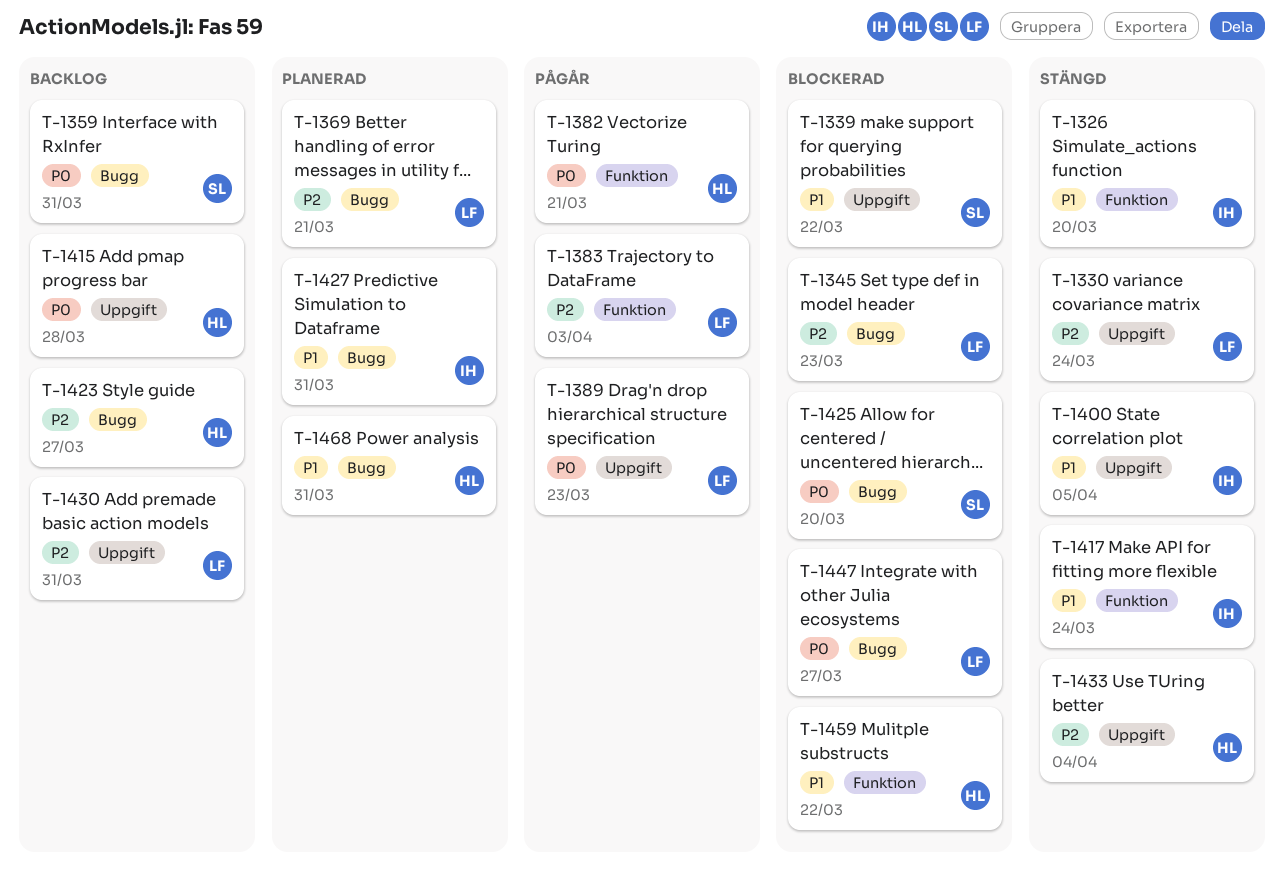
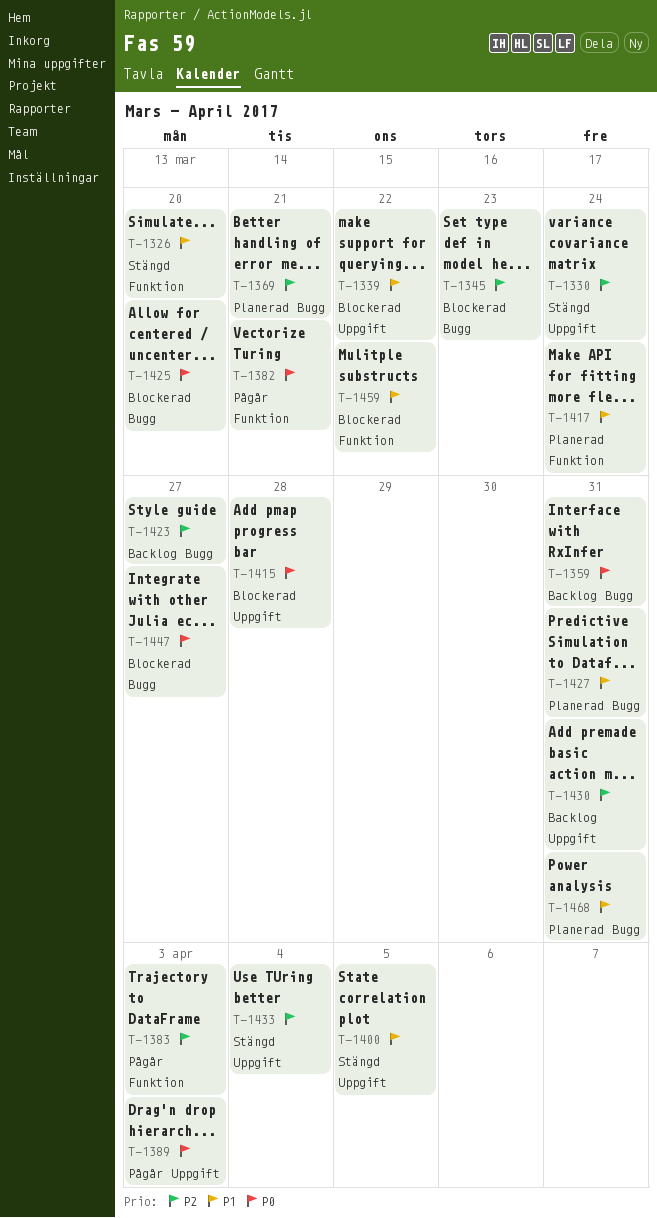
T-1389, due: Mar 23 -> Apr 3
T-1415, status: Backlog -> Blockerad
T-1417, status: Stängd -> Planerad

